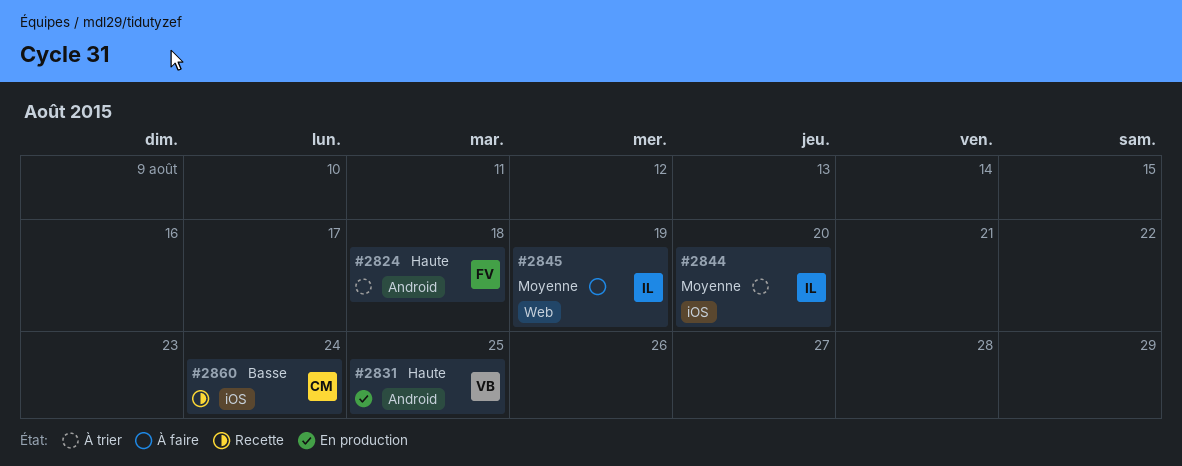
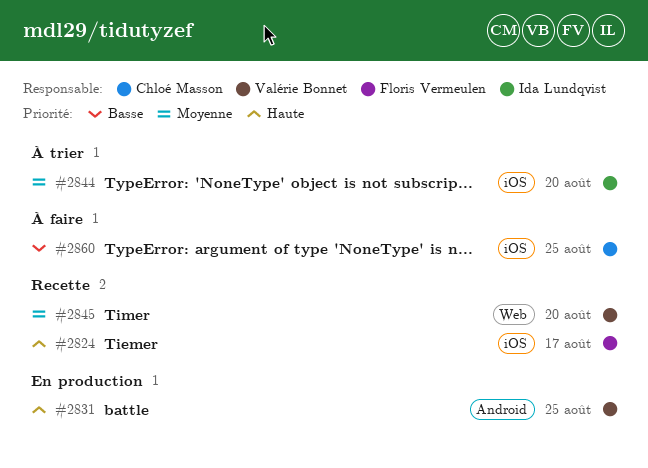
#2824, status: À trier -> Recette
#2824, label: Android -> iOS
#2824, due: Aug 18 -> Aug 17
#2845, status: À faire -> Recette
#2845, owner: Ida Lundqvist -> Valérie Bonnet
#2845, due: Aug 19 -> Aug 20
#2860, status: Recette -> À faire
#2860, due: Aug 24 -> Aug 25

